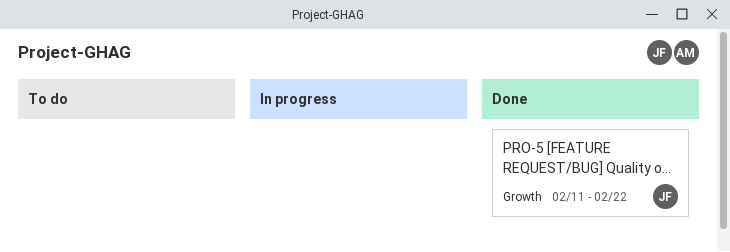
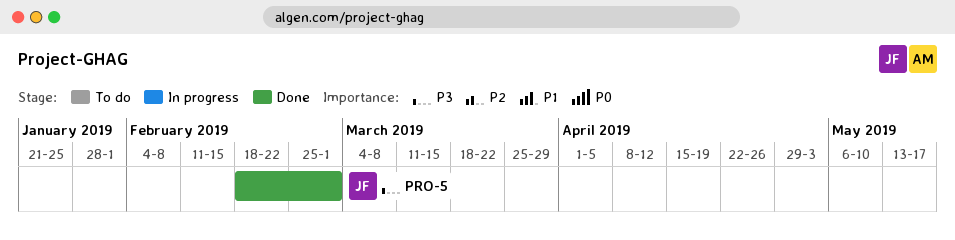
PRO-5, start: Feb 11 -> Feb 18
PRO-5, due: Feb 22 -> Mar 1

